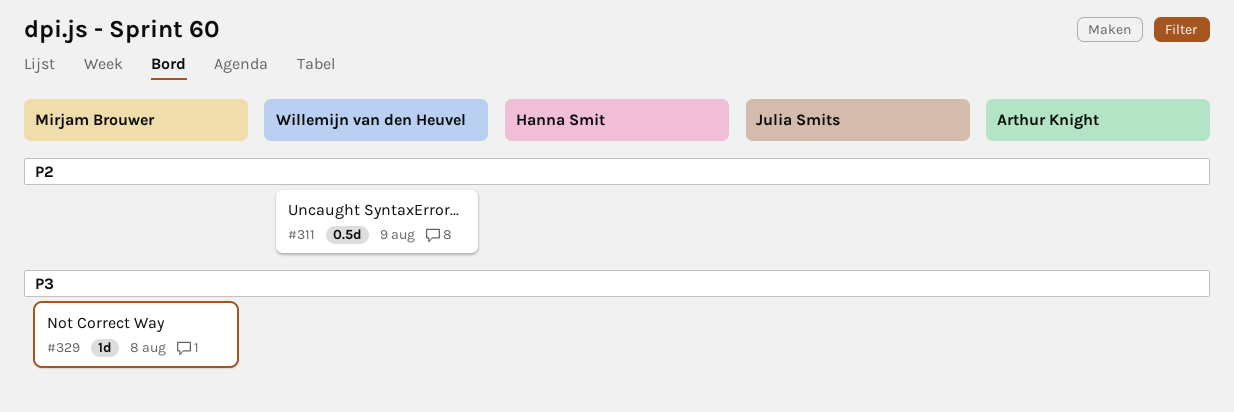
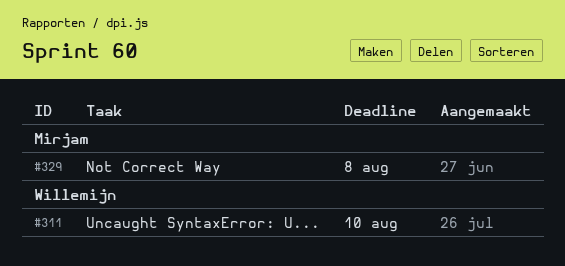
#311, due: Aug 9 -> Aug 10

